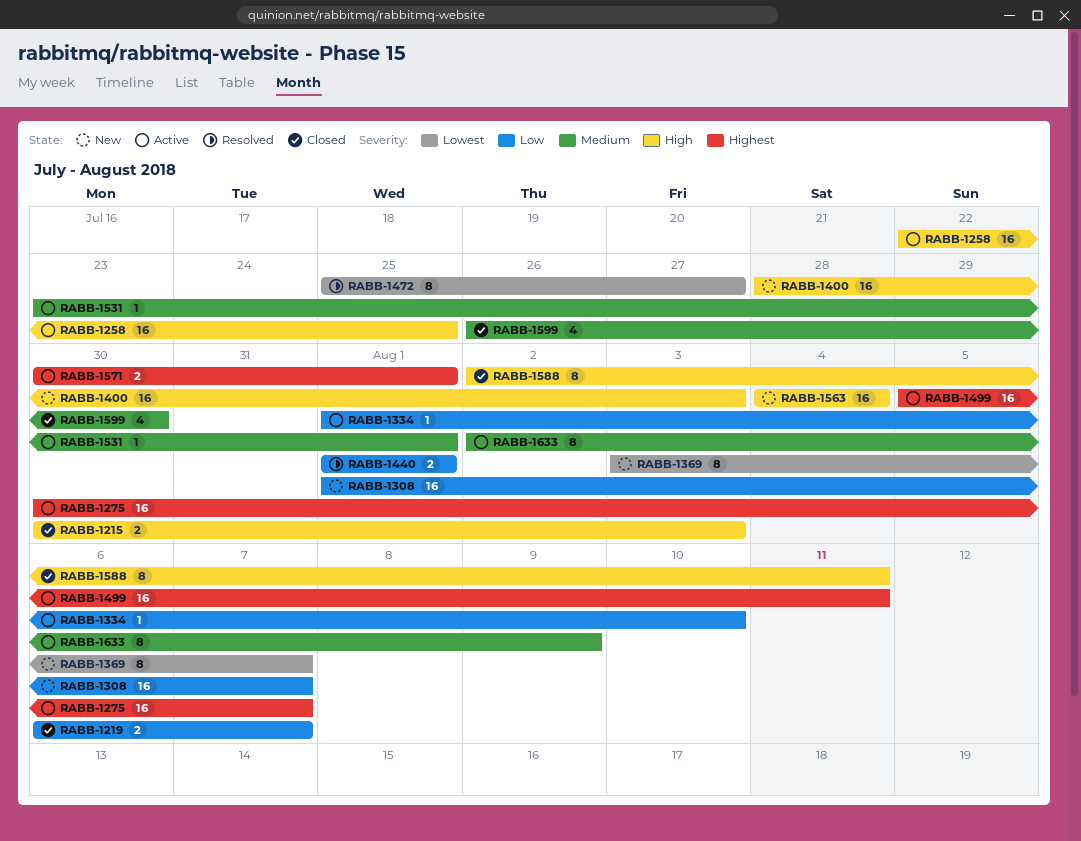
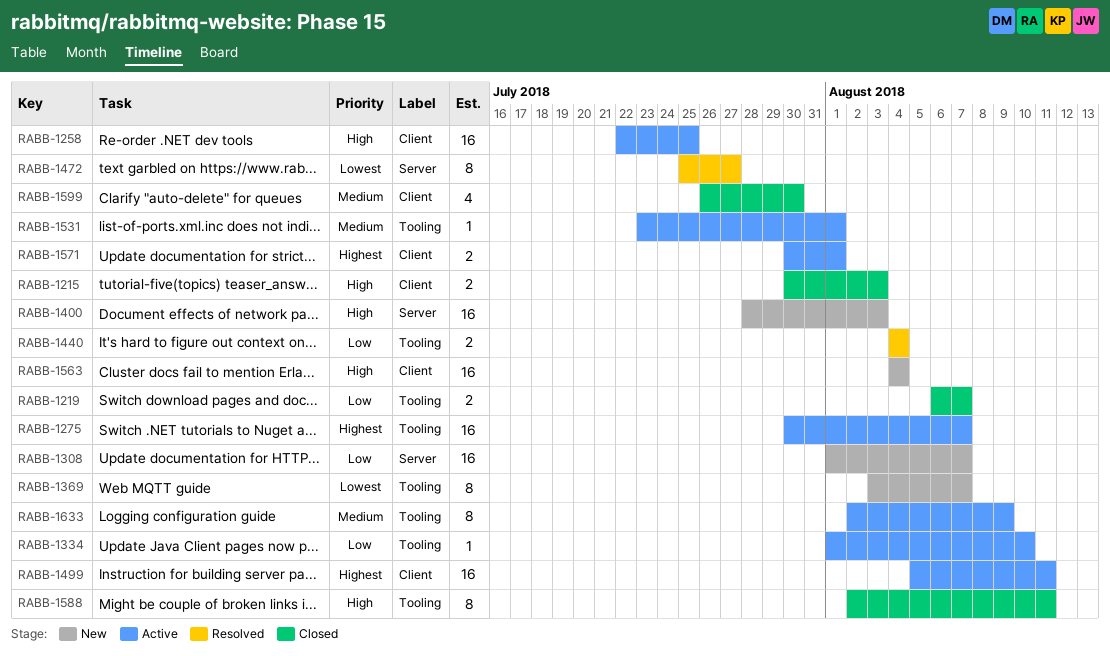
RABB-1440, start: Aug 1 -> Aug 4
RABB-1440, due: Aug 1 -> Aug 4

